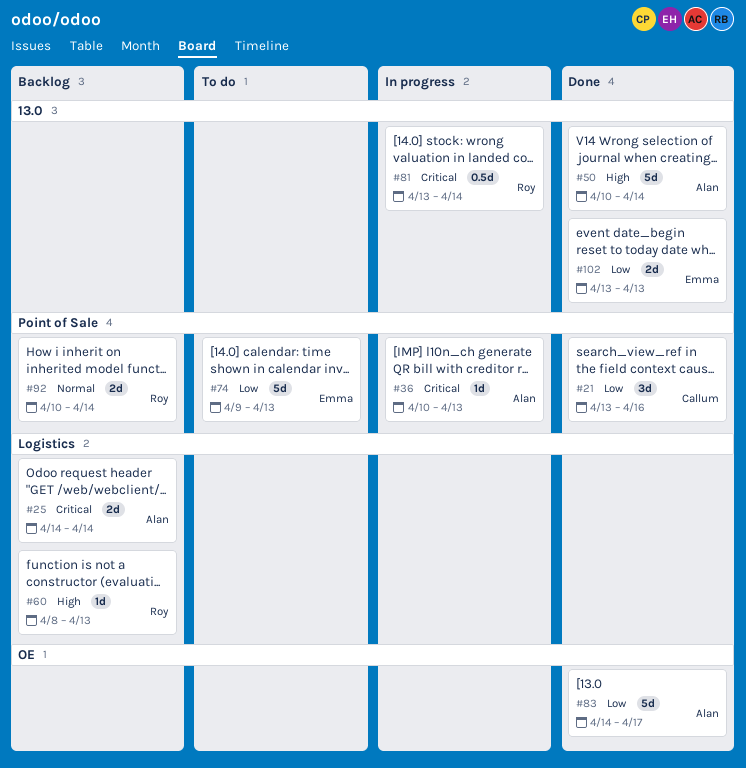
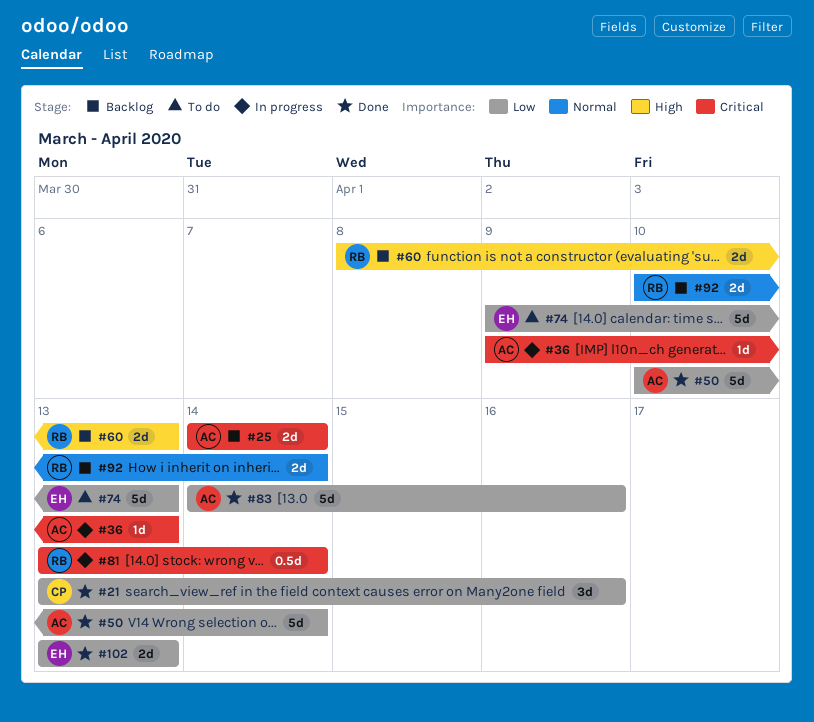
#36, start: Apr 10 -> Apr 9
#50, priority: High -> Low
#60, estimate: 1d -> 2d
#83, due: Apr 17 -> Apr 16

